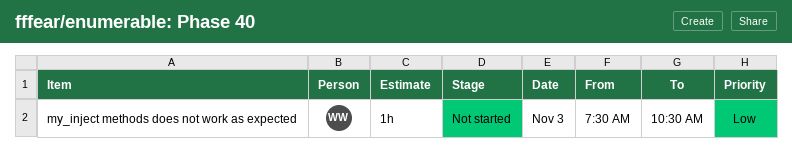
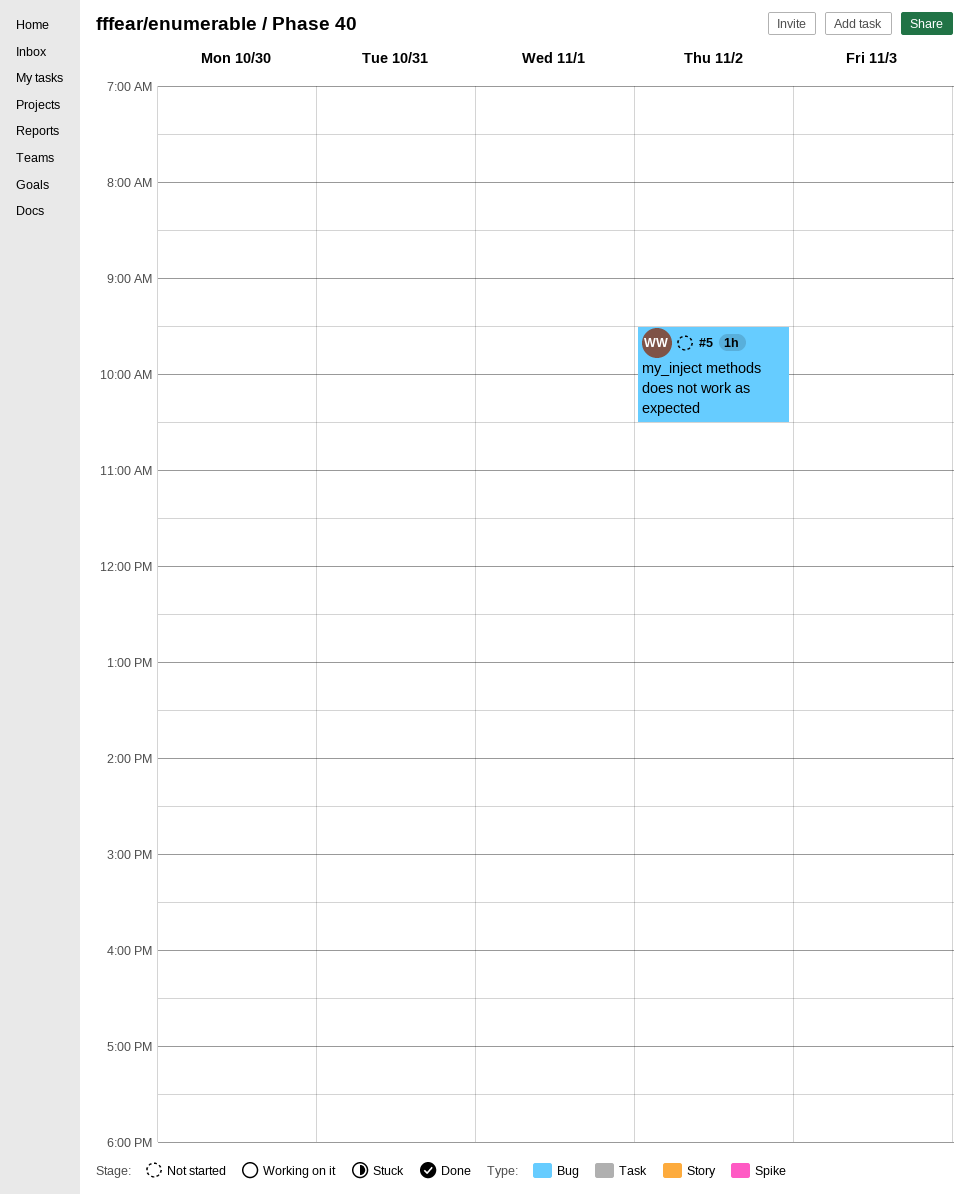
my_inject methods does not work as expected, day: Nov 3 -> Nov 2
my_inject methods does not work as expected, begins: 07:30 -> 09:30

